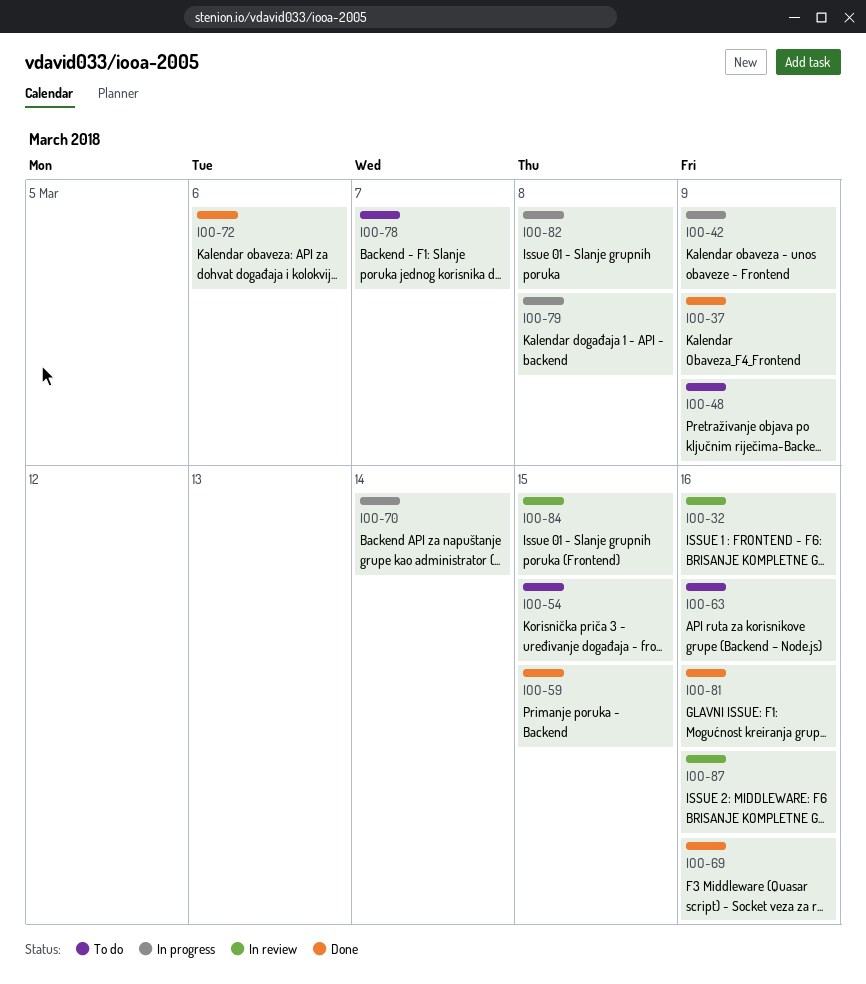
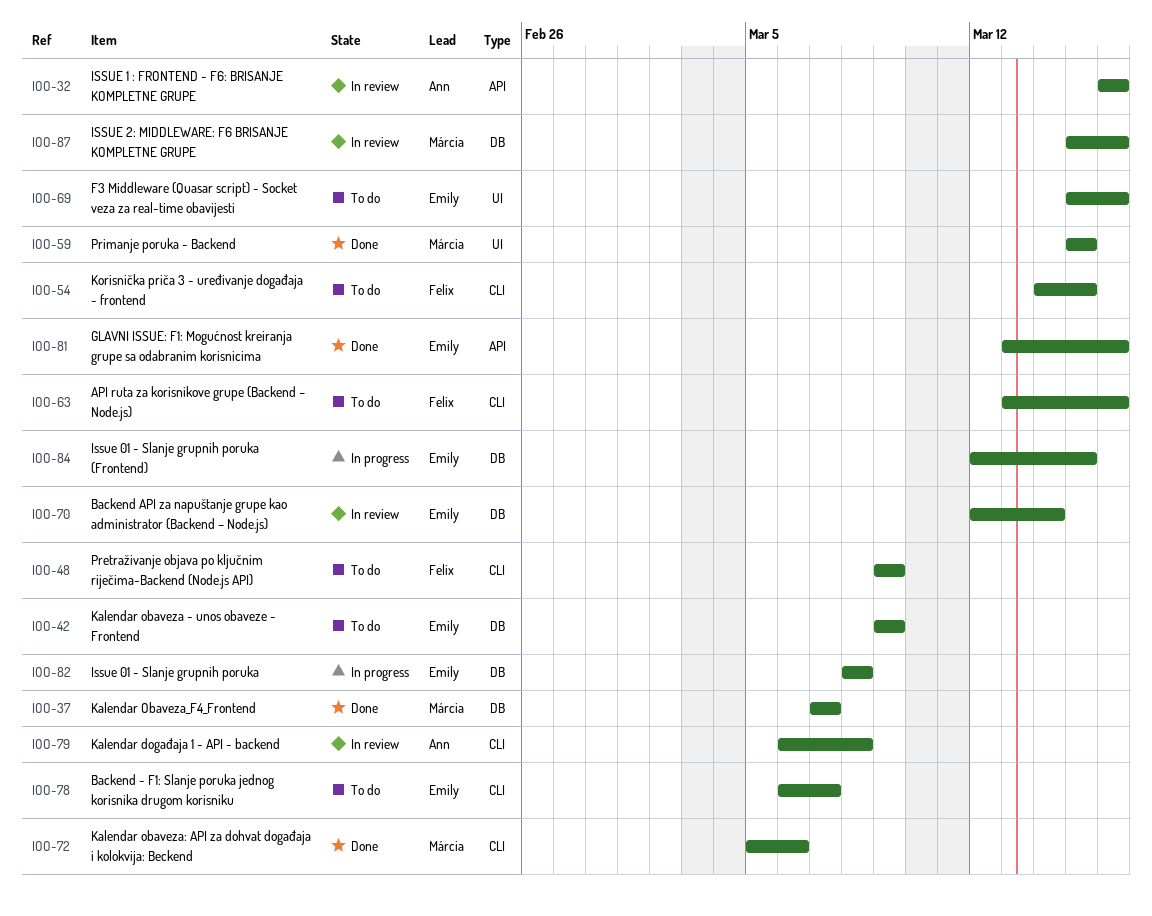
IOO-37, due: Mar 9 -> Mar 7
IOO-42, status: In progress -> To do
IOO-69, status: Done -> To do
IOO-70, status: In progress -> In review
IOO-79, status: In progress -> In review
IOO-84, status: In review -> In progress

